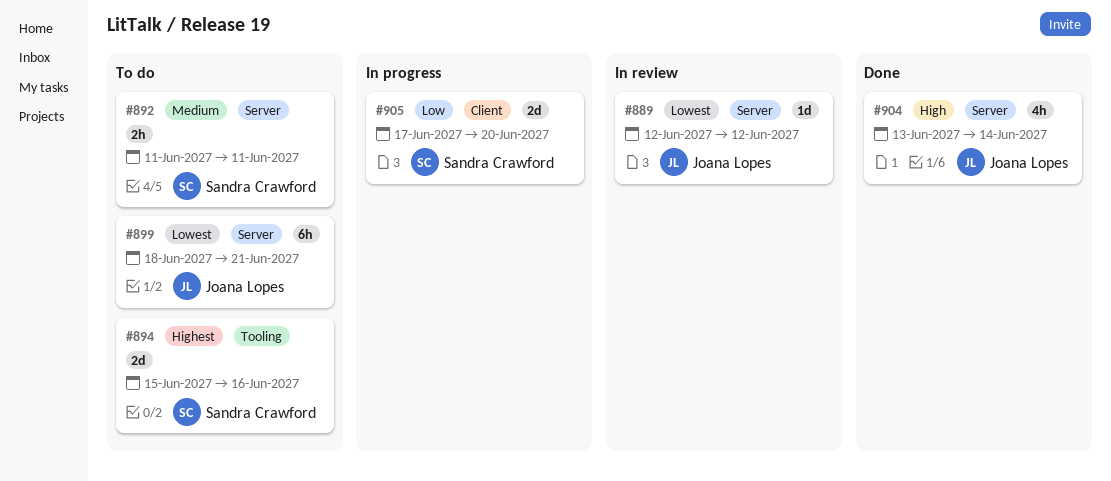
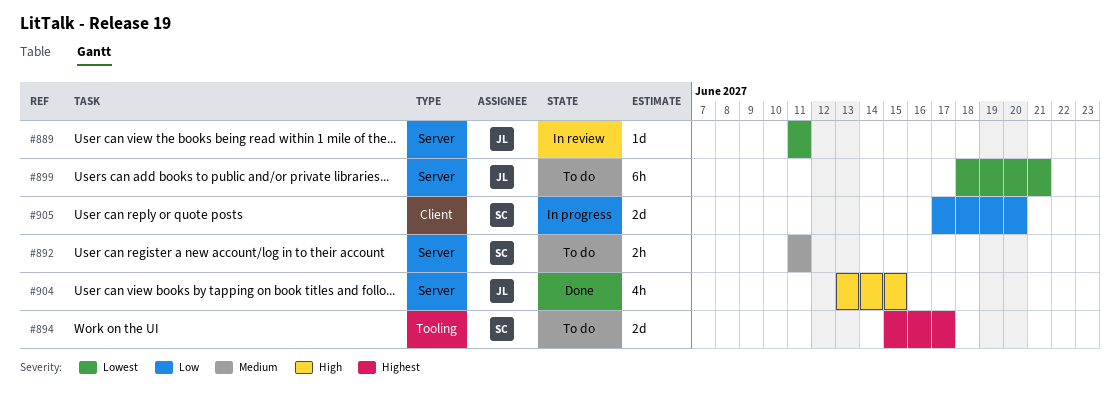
#889, start: Jun 12 -> Jun 11
#889, due: Jun 12 -> Jun 11
#894, due: Jun 16 -> Jun 17
#904, due: Jun 14 -> Jun 15

